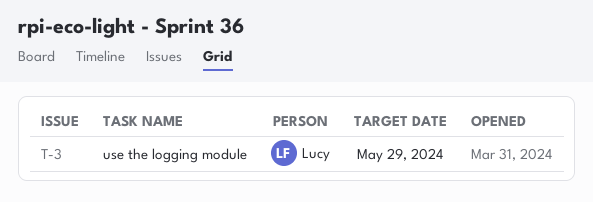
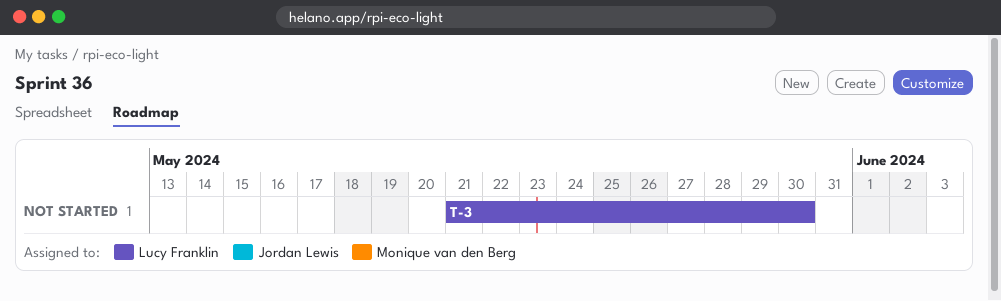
T-3, due: May 29 -> May 30

